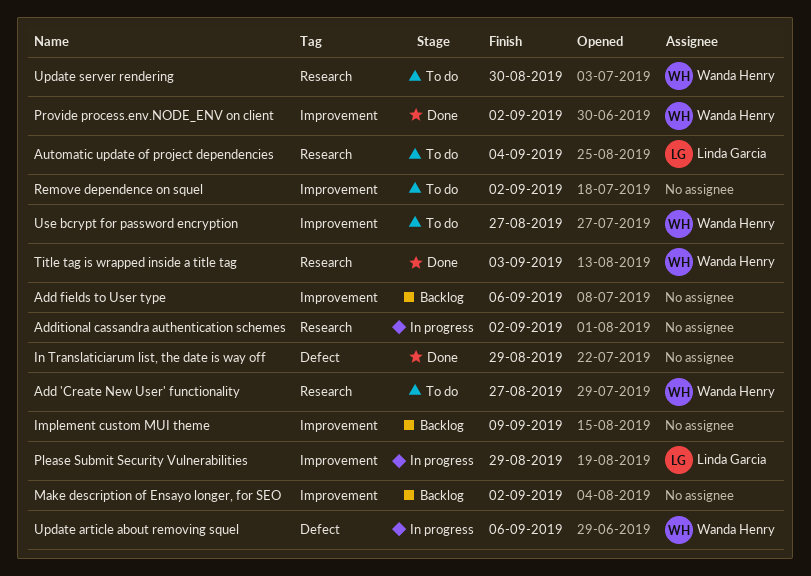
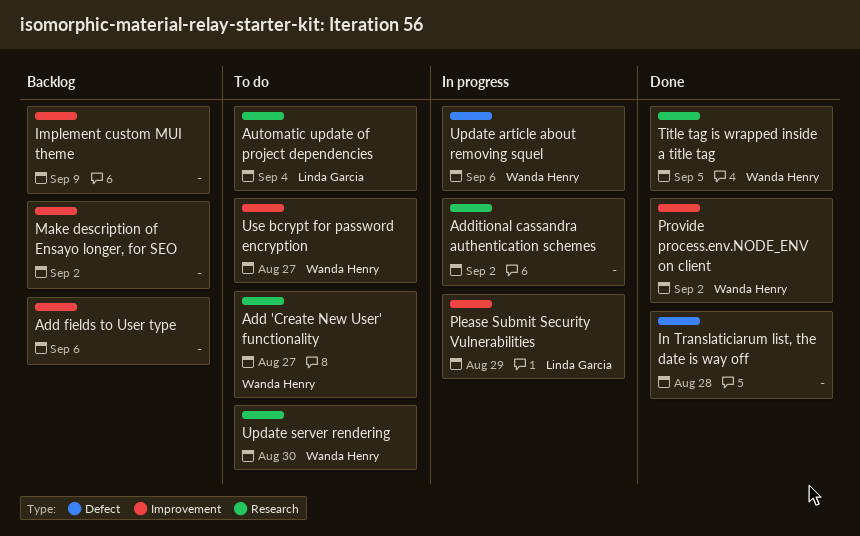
In Translaticiarum list, the date is way off, due: Aug 29 -> Aug 28
Remove dependence on squel: present -> none
Title tag is wrapped inside a title tag, due: Sep 3 -> Sep 5

